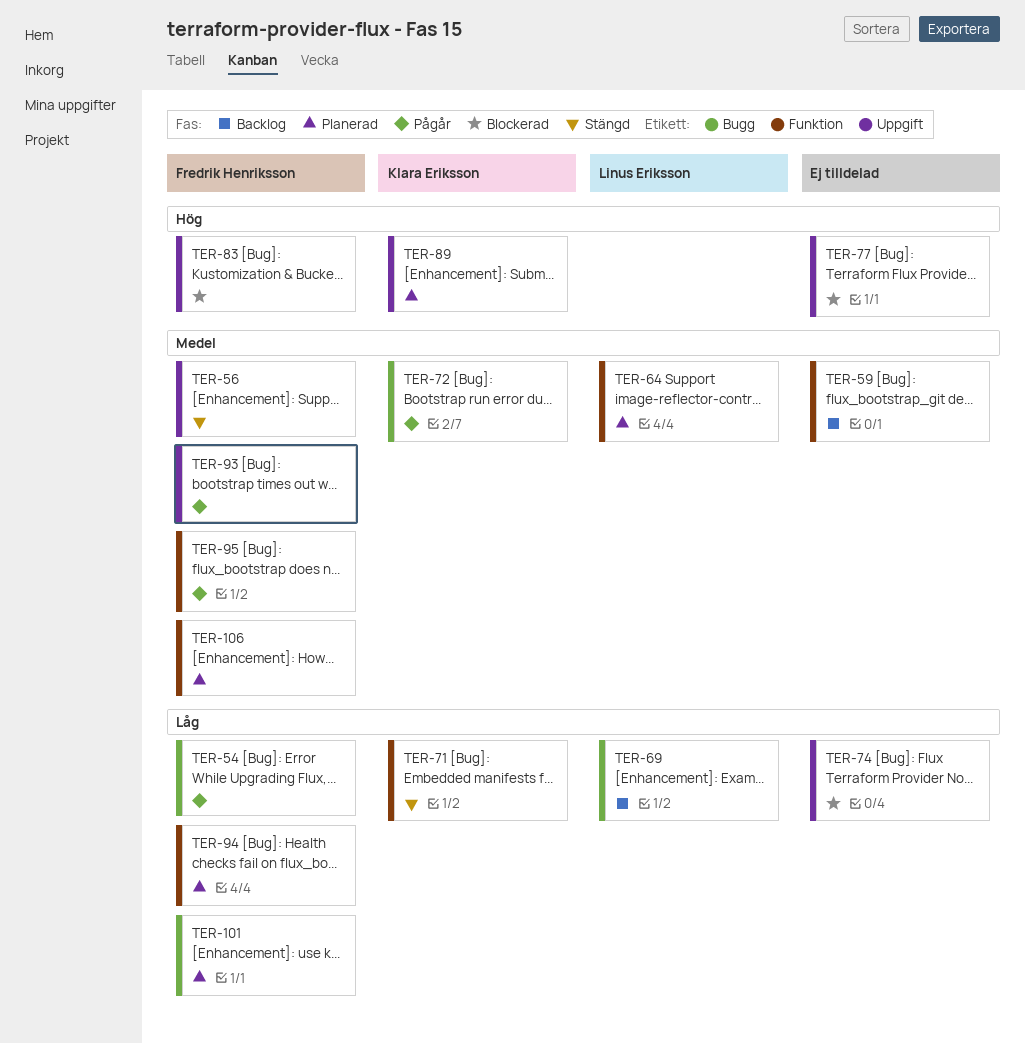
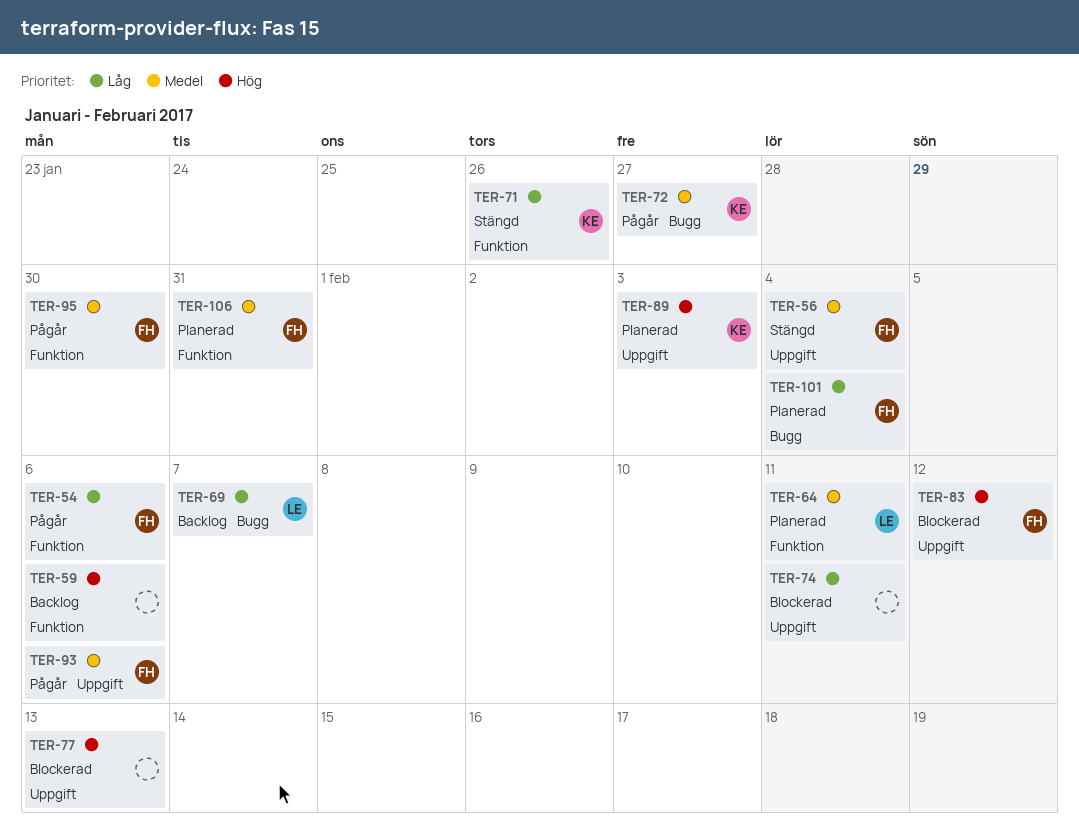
TER-54, label: Bugg -> Funktion
TER-59, priority: Medel -> Hög
TER-94: present -> none

